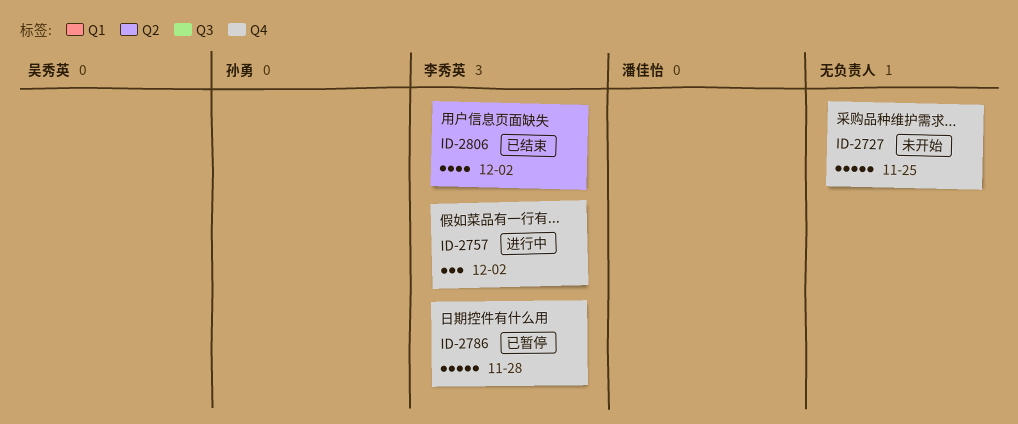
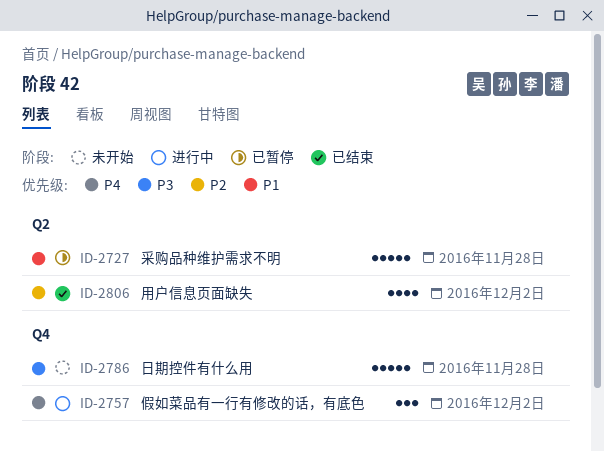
ID-2727, status: 未开始 -> 已暂停
ID-2727, label: Q4 -> Q2
ID-2727, due: Nov 25 -> Nov 28
ID-2786, status: 已暂停 -> 未开始

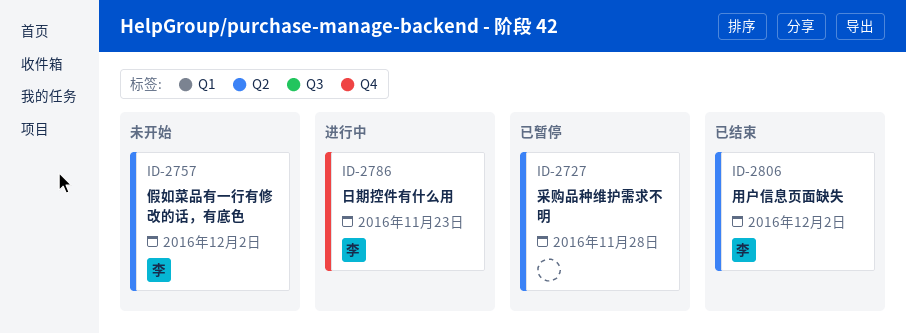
ID-2757, status: 进行中 -> 未开始
ID-2757, label: Q4 -> Q2
ID-2786, status: 未开始 -> 进行中
ID-2786, due: Nov 28 -> Nov 23

